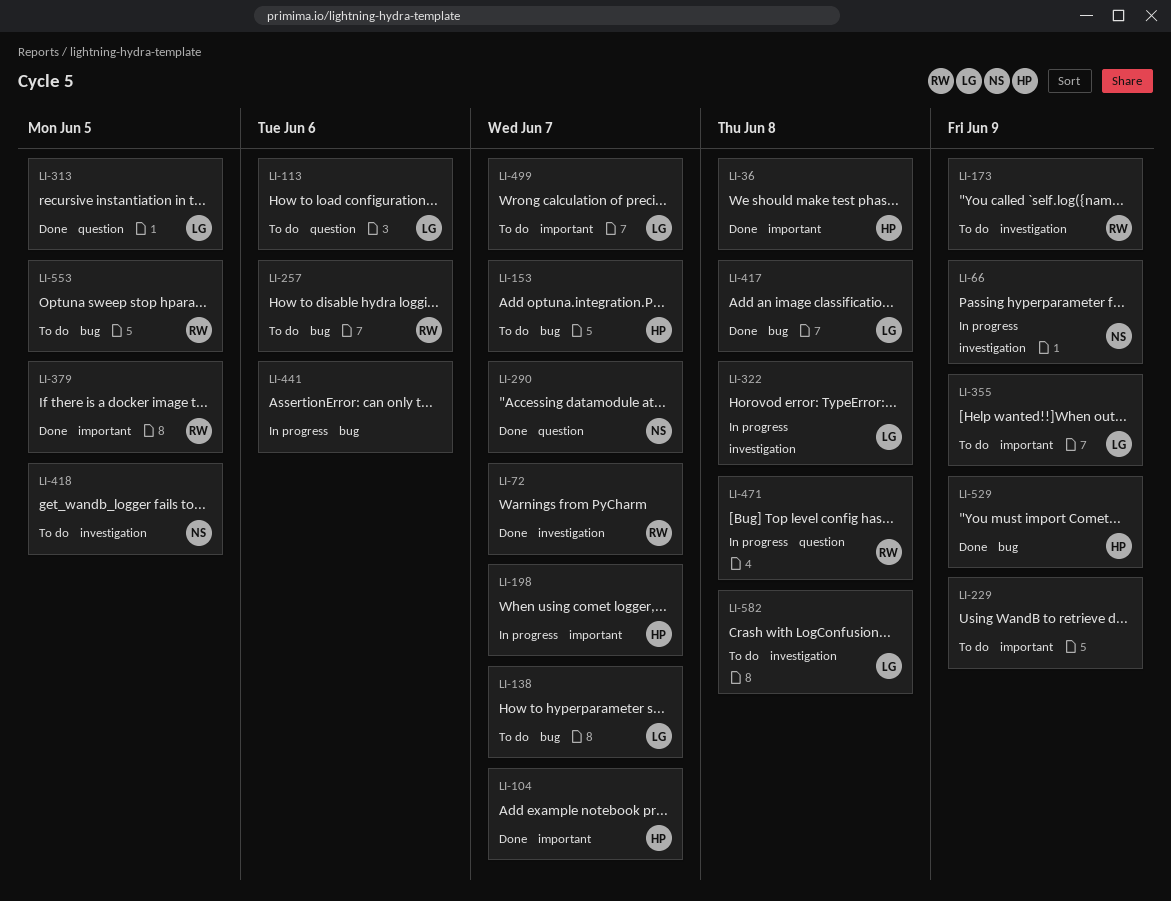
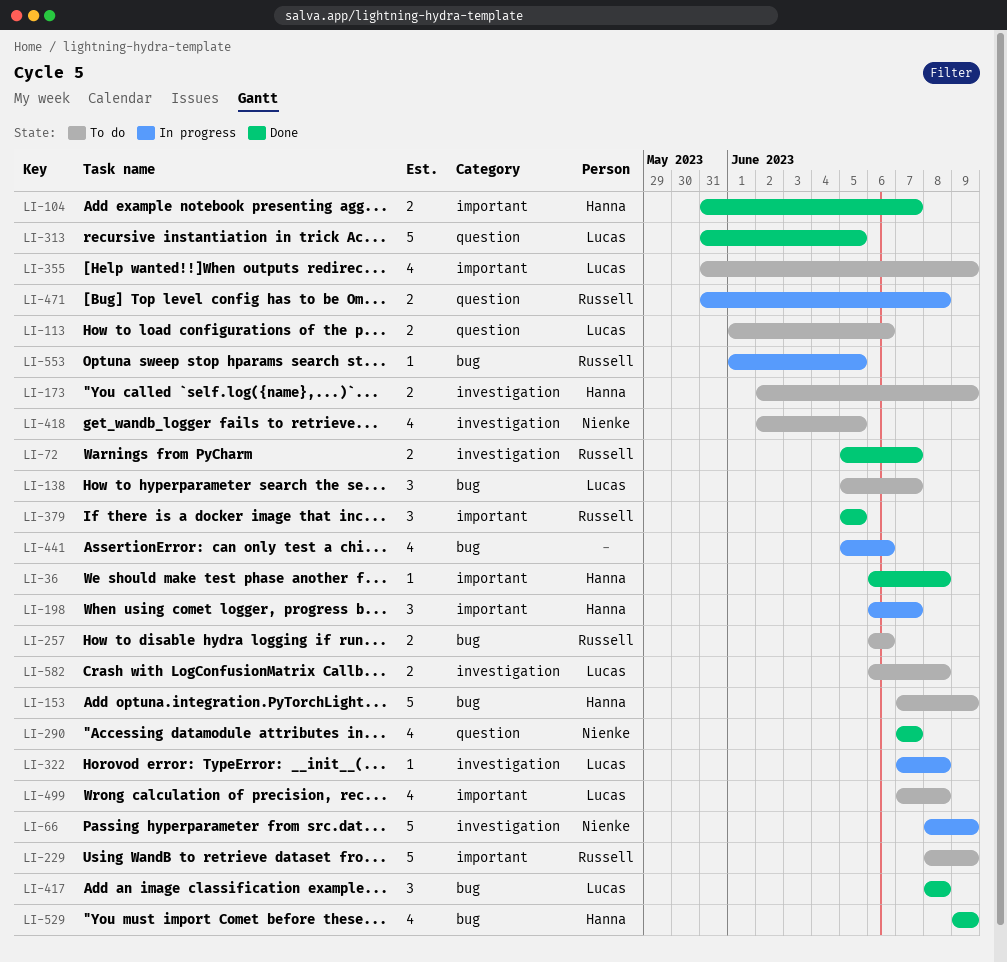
LI-153, due: Jun 7 -> Jun 9
LI-173, owner: Russell -> Hanna
LI-229, owner: none -> Russell
LI-499, due: Jun 7 -> Jun 8
LI-553, status: To do -> In progress

